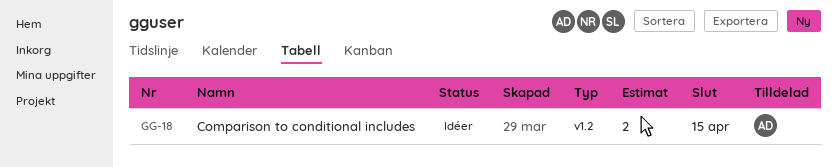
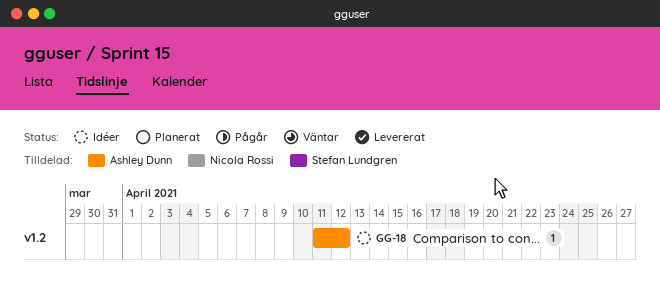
GG-18, estimate: 2 -> 1
GG-18, due: Apr 15 -> Apr 12

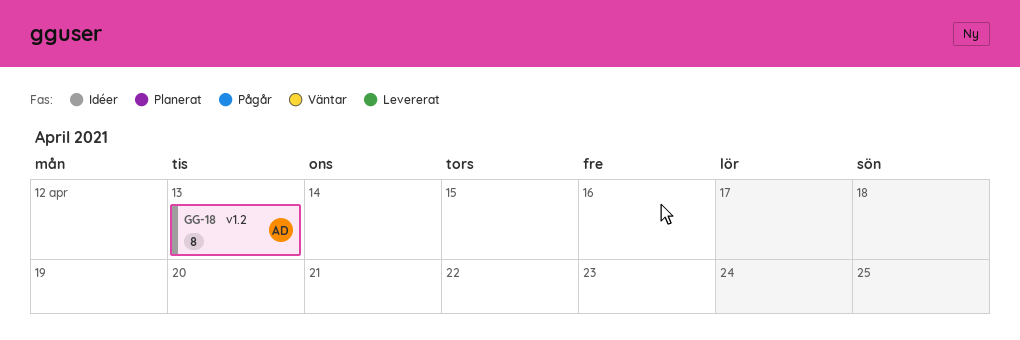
GG-18, estimate: 1 -> 8
GG-18, due: Apr 12 -> Apr 13

